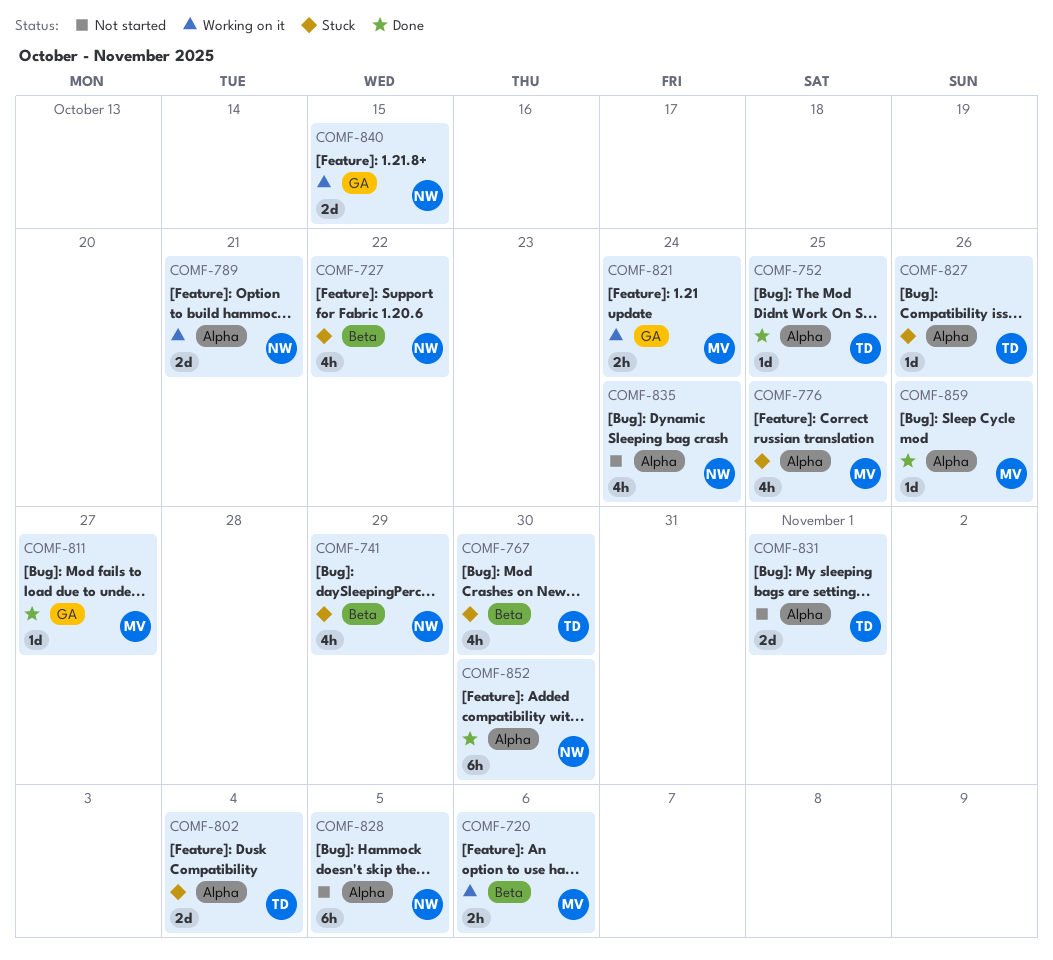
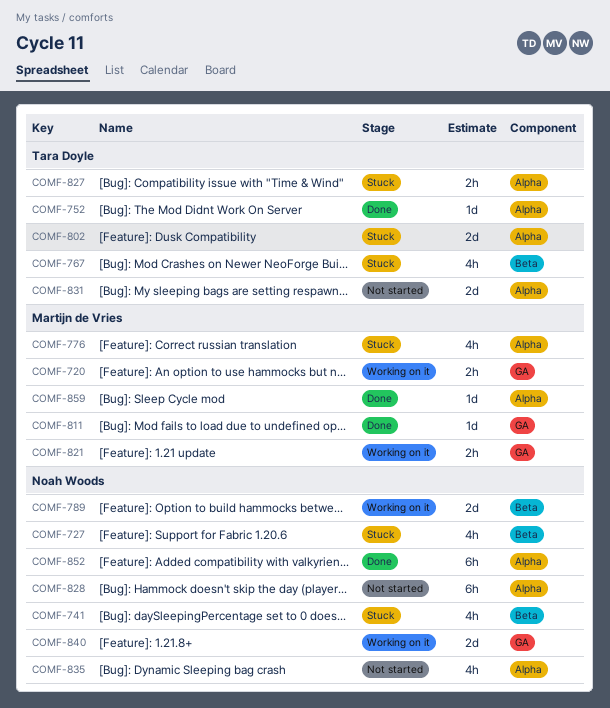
COMF-720, label: Beta -> GA
COMF-789, label: Alpha -> Beta
COMF-827, estimate: 1d -> 2h

